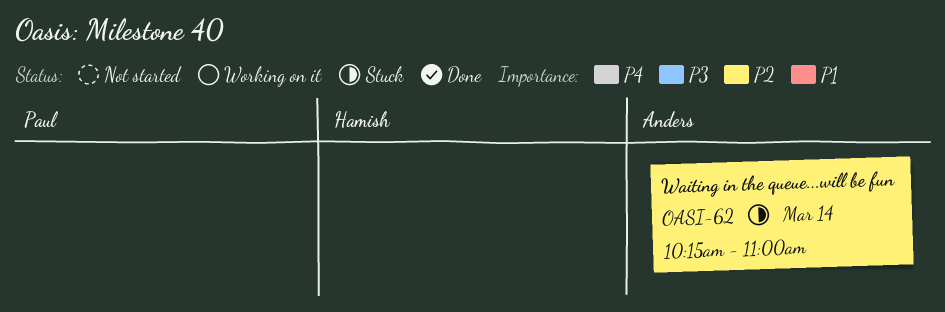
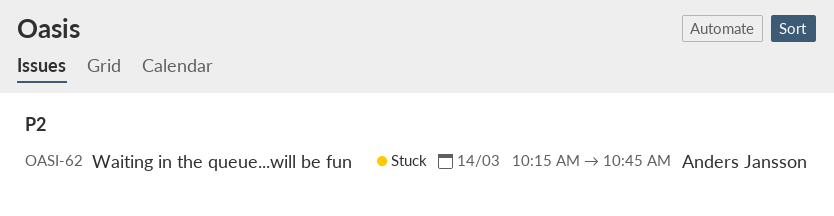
OASI-62, ends: 11:00 -> 10:45

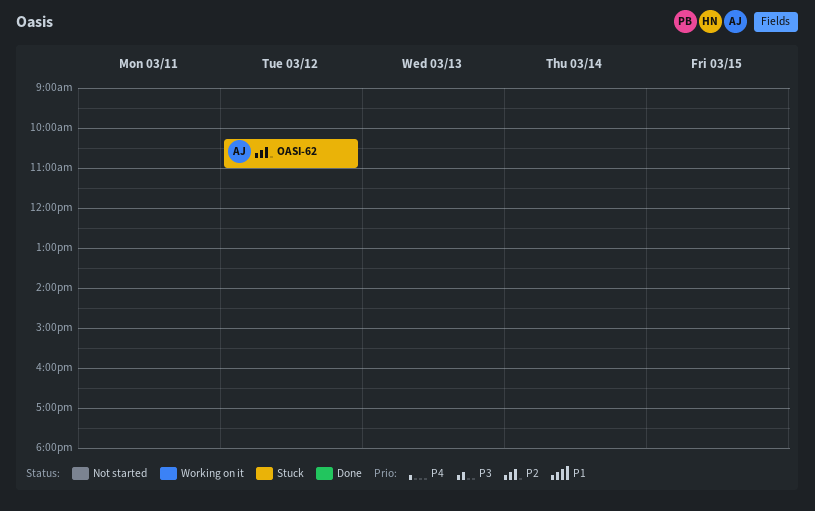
OASI-62, day: Mar 14 -> Mar 12
OASI-62, ends: 10:45 -> 11:00

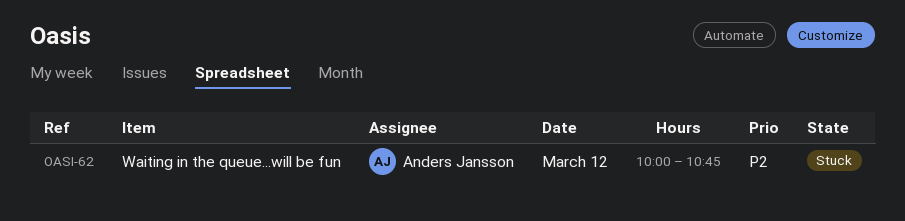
OASI-62, begins: 10:15 -> 10:00
OASI-62, ends: 11:00 -> 10:45

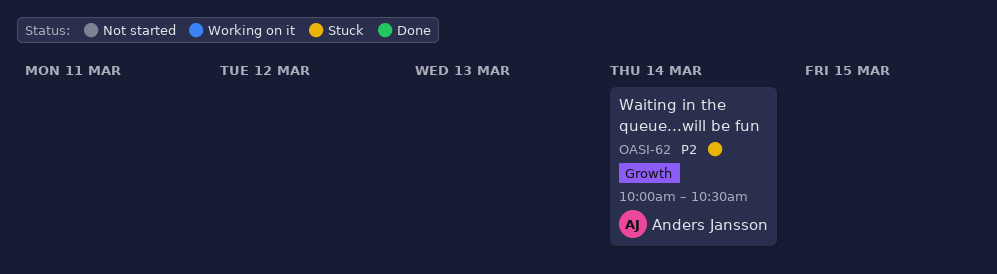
OASI-62, day: Mar 12 -> Mar 14
OASI-62, ends: 10:45 -> 10:30

